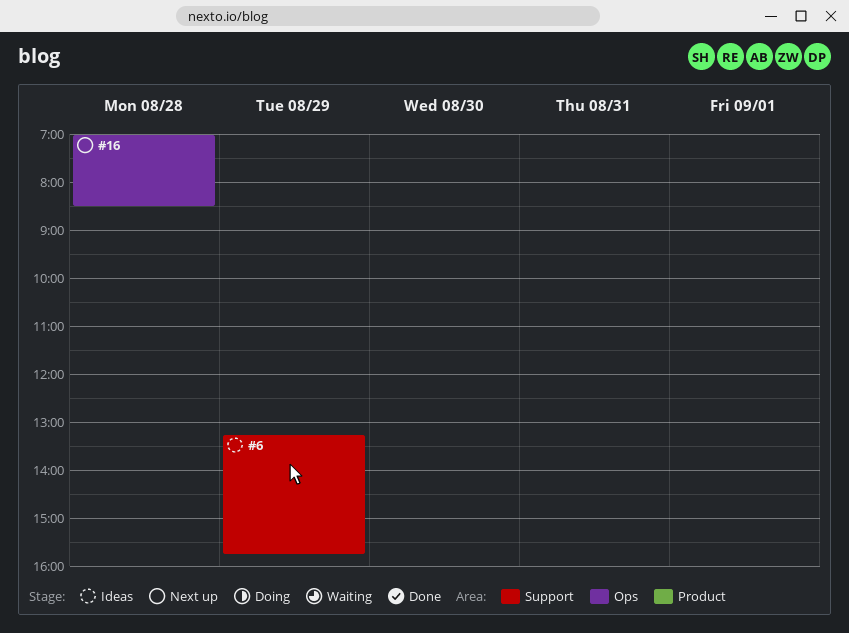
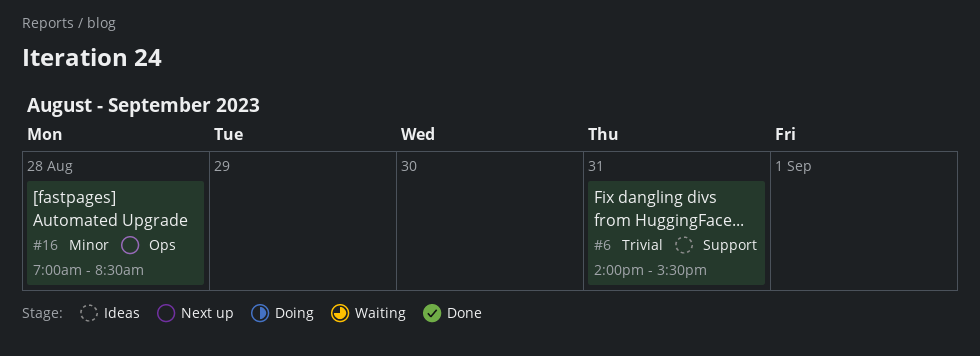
#6, day: Aug 29 -> Aug 31
#6, begins: 13:15 -> 14:00
#6, ends: 15:45 -> 15:30

